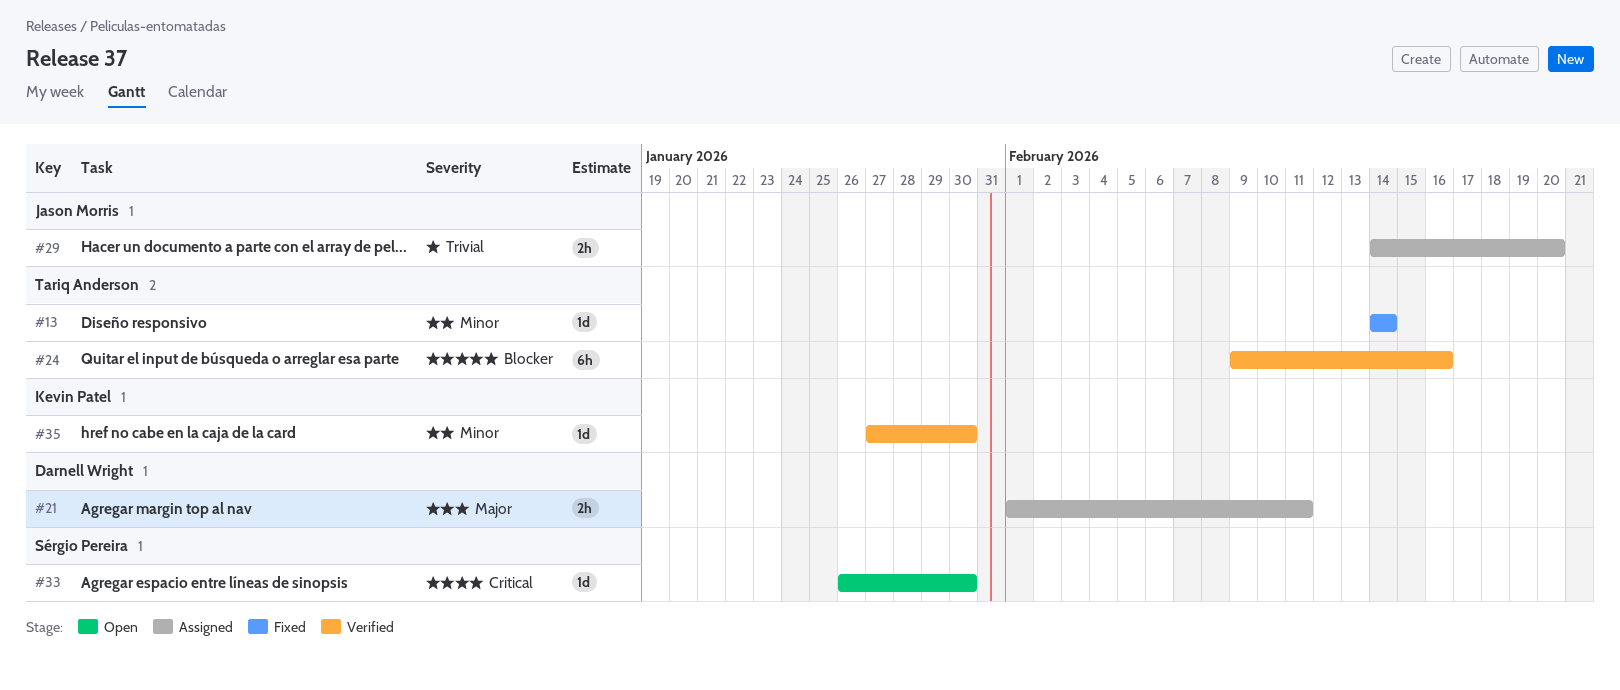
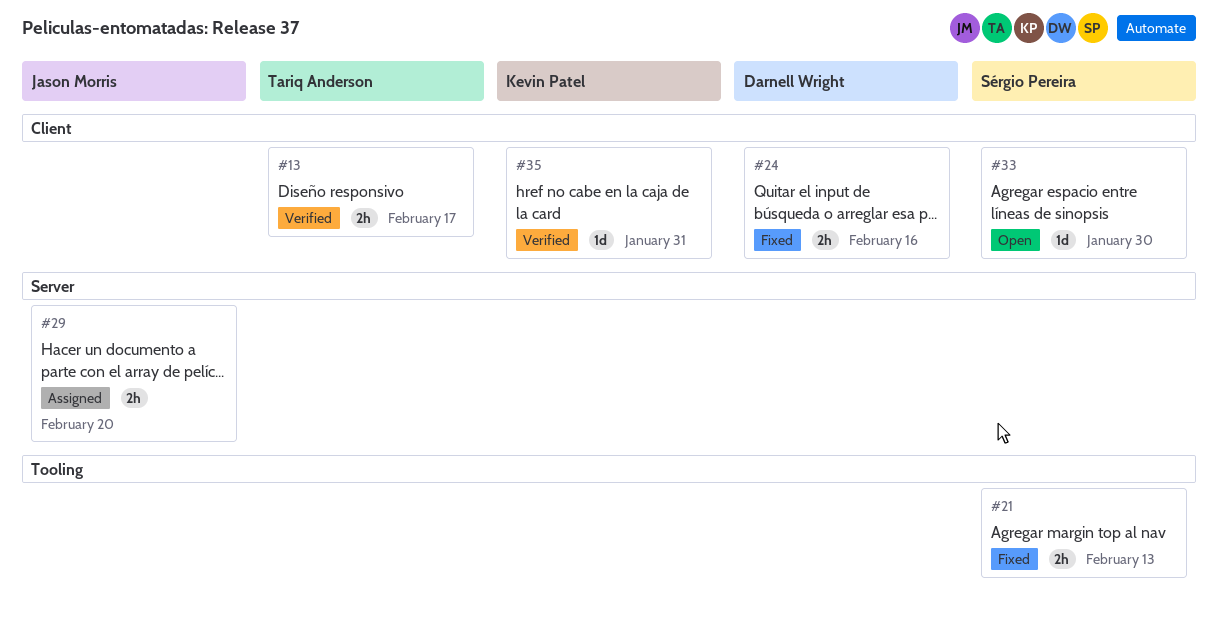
#13, status: Fixed -> Verified
#13, estimate: 1d -> 2h
#13, due: Feb 14 -> Feb 17
#21, status: Assigned -> Fixed
#21, owner: Darnell Wright -> Sérgio Pereira
#21, due: Feb 11 -> Feb 13
#24, status: Verified -> Fixed
#24, owner: Tariq Anderson -> Darnell Wright
#24, estimate: 6h -> 2h
#35, due: Jan 30 -> Jan 31

